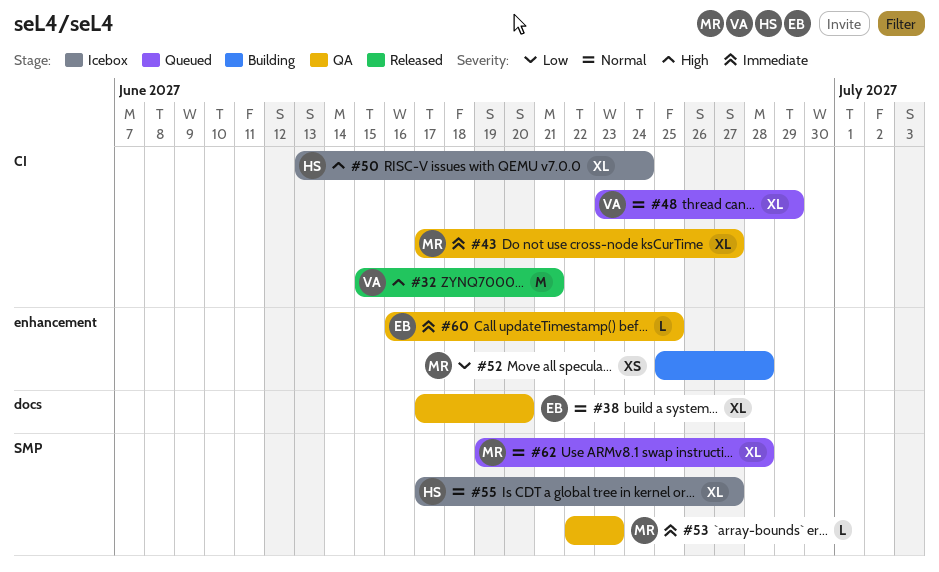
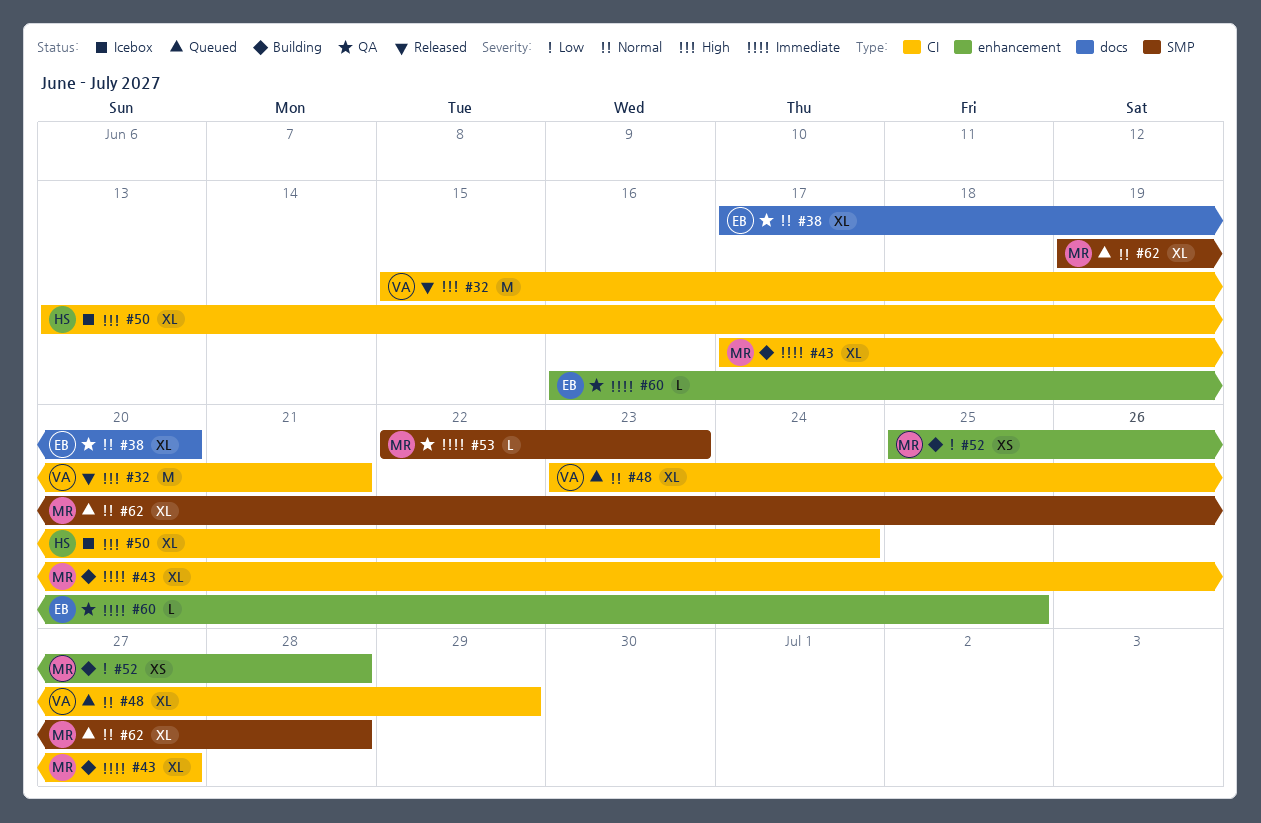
#43, status: QA -> Building
#55: present -> none

